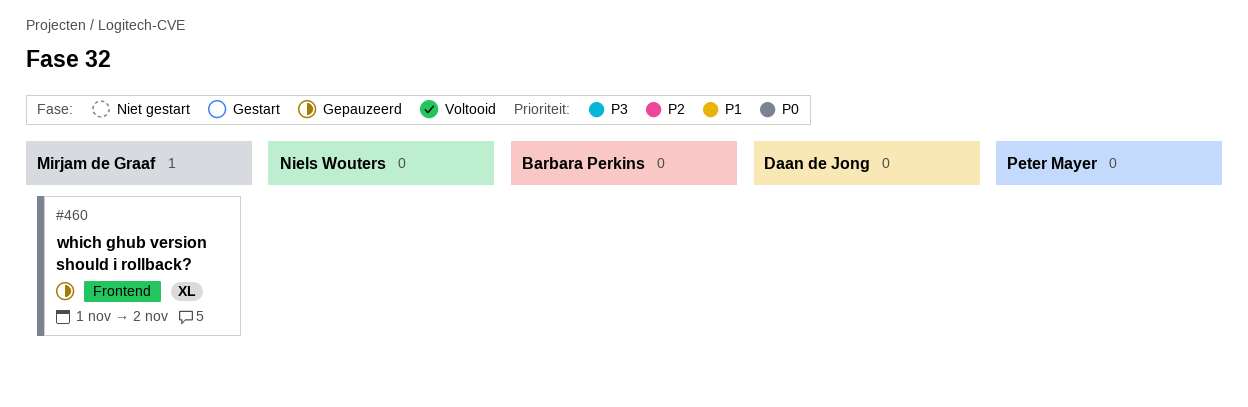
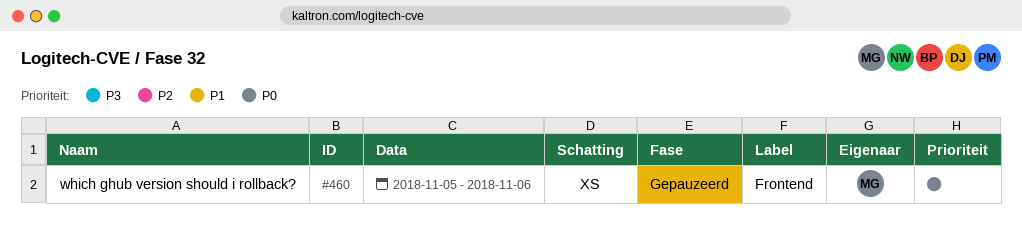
#460, estimate: XL -> XS
#460, start: Nov 1 -> Nov 5
#460, due: Nov 2 -> Nov 6

